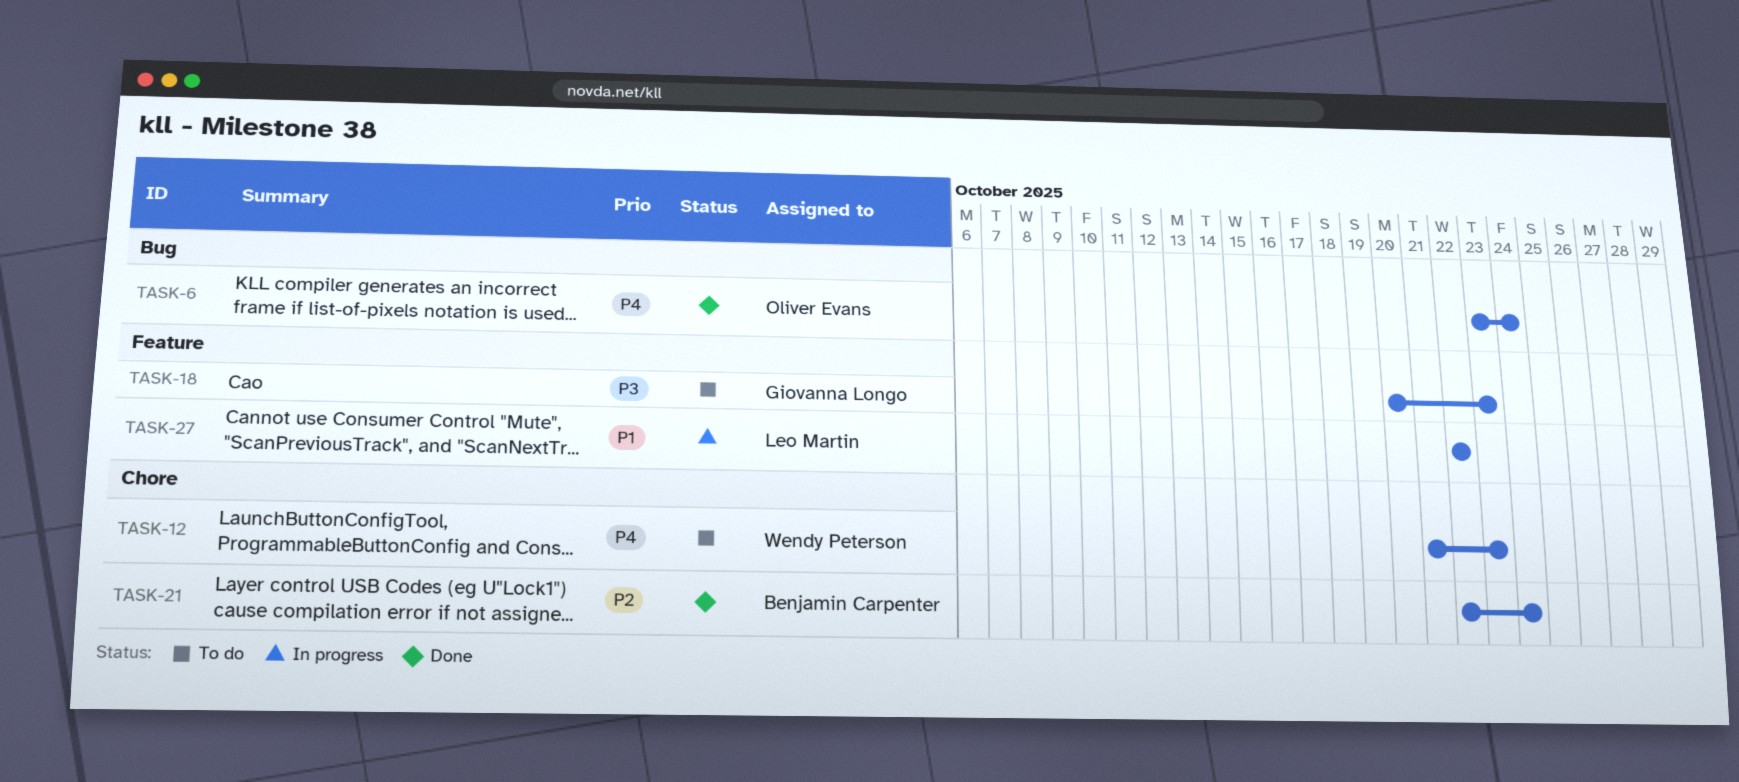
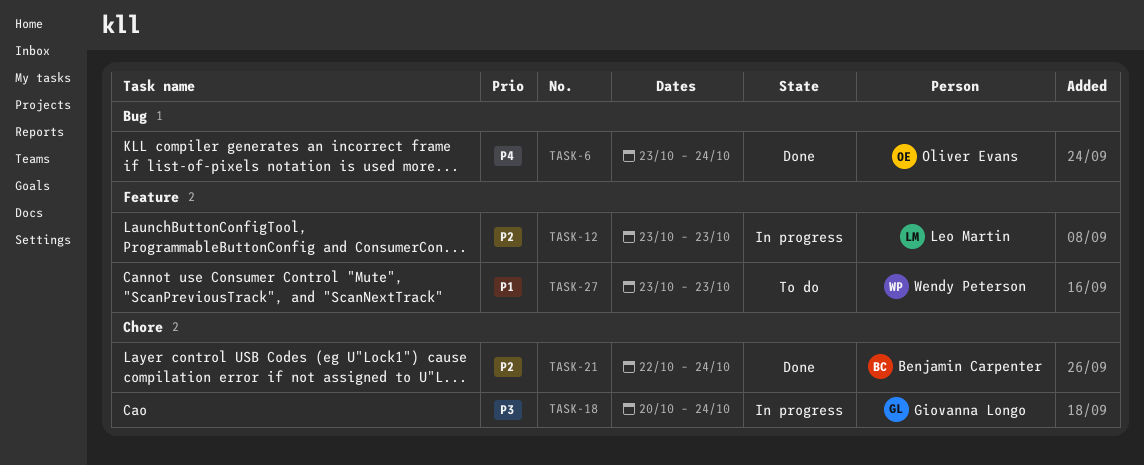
TASK-12, status: To do -> In progress
TASK-12, owner: Wendy Peterson -> Leo Martin
TASK-12, priority: P4 -> P2
TASK-12, label: Chore -> Feature
TASK-12, start: Oct 21 -> Oct 23
TASK-18, status: To do -> In progress
TASK-18, label: Feature -> Chore
TASK-18, due: Oct 23 -> Oct 24
TASK-27, status: In progress -> To do
TASK-27, owner: Leo Martin -> Wendy Peterson
TASK-27, start: Oct 22 -> Oct 23
TASK-27, due: Oct 22 -> Oct 23

